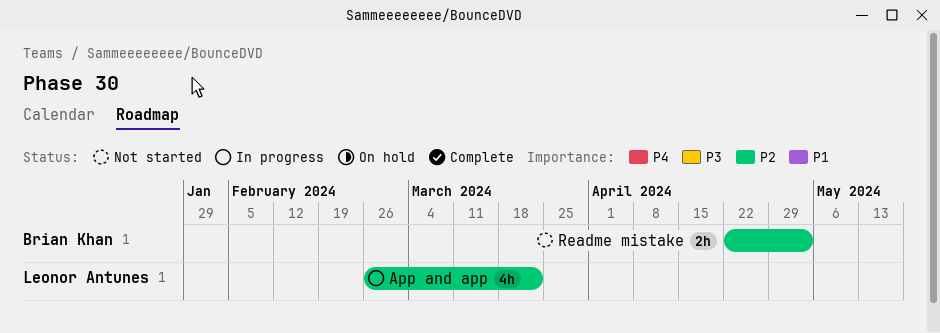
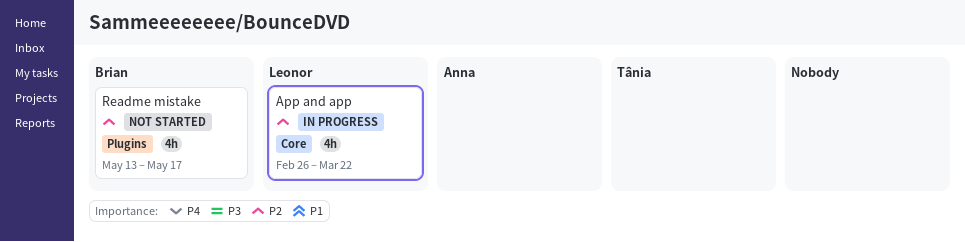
Readme mistake, estimate: 2h -> 4h
Readme mistake, start: Apr 22 -> May 13
Readme mistake, due: May 3 -> May 17

